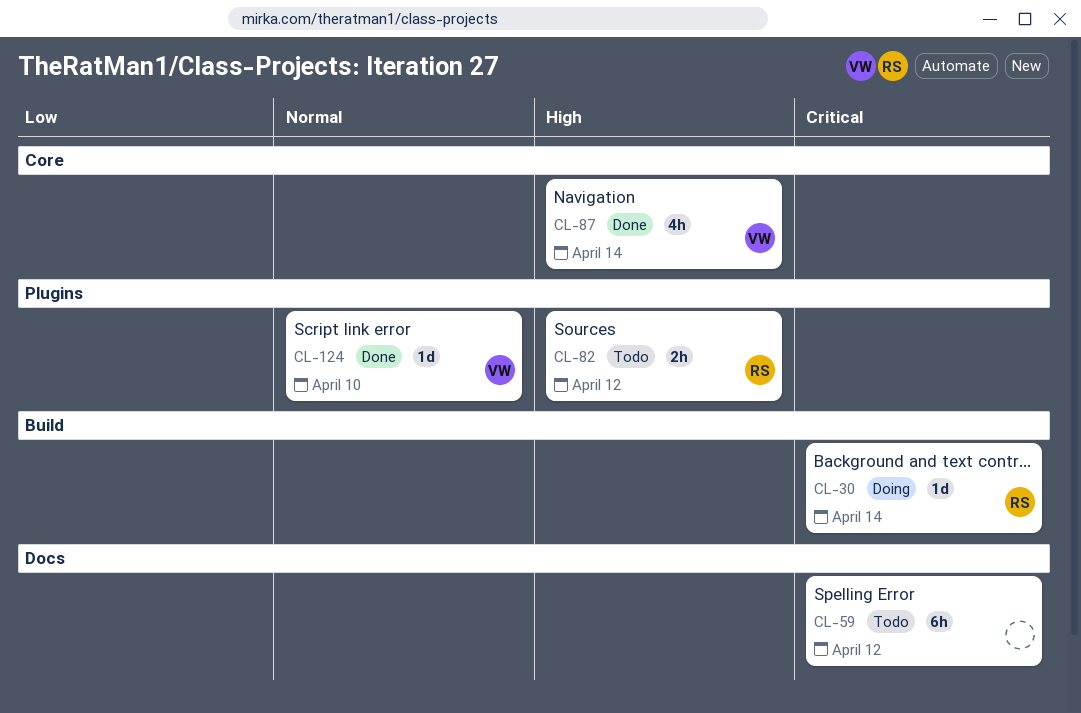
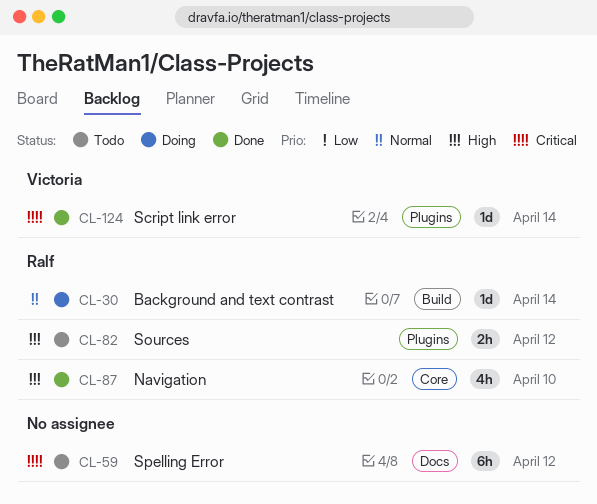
CL-30, priority: Critical -> Normal
CL-87, owner: Victoria -> Ralf
CL-87, day: Apr 14 -> Apr 10
CL-124, priority: Normal -> Critical
CL-124, day: Apr 10 -> Apr 14

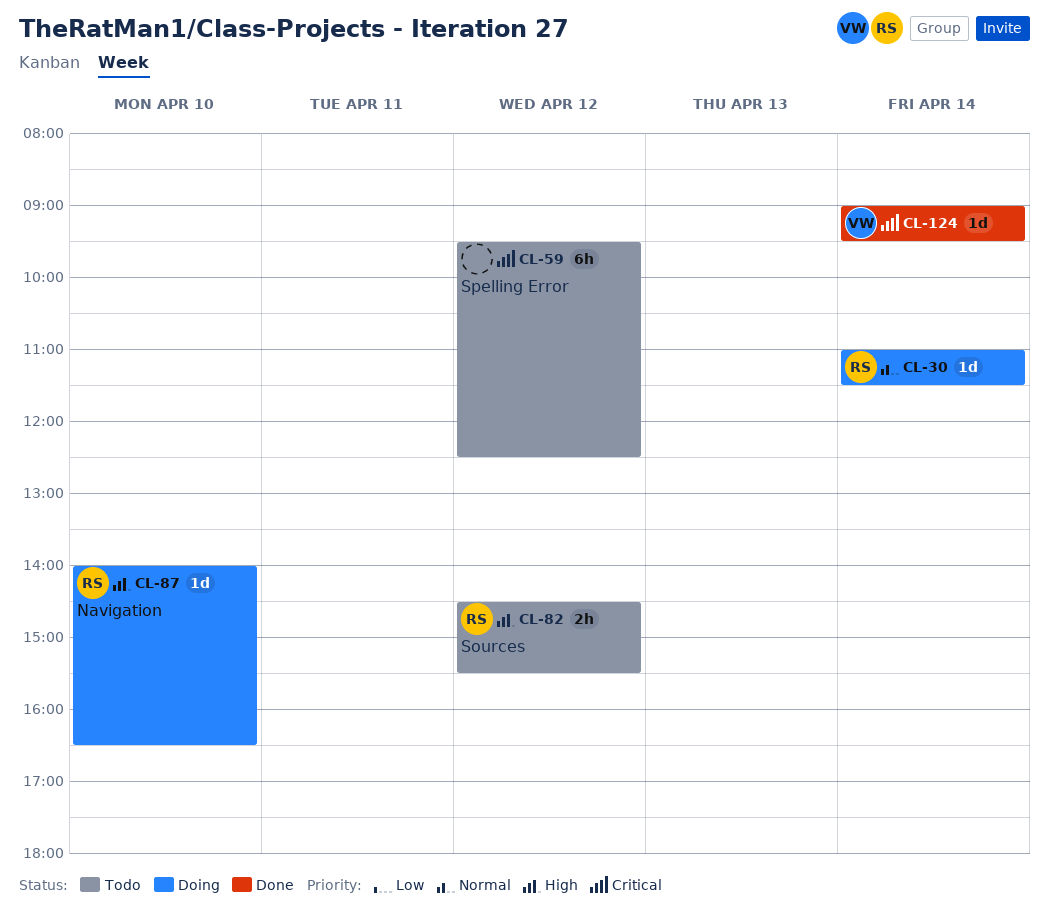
CL-87, status: Done -> Doing
CL-87, estimate: 4h -> 1d

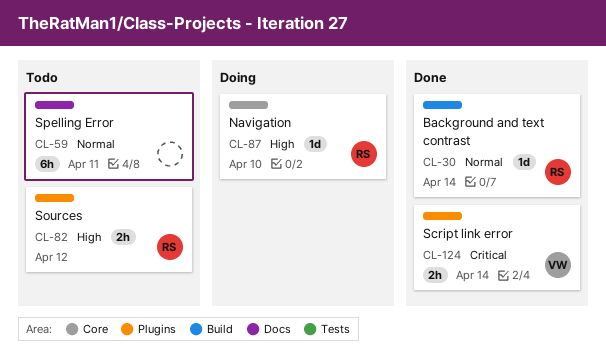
CL-30, status: Doing -> Done
CL-59, priority: Critical -> Normal
CL-59, day: Apr 12 -> Apr 11
CL-124, estimate: 1d -> 2h

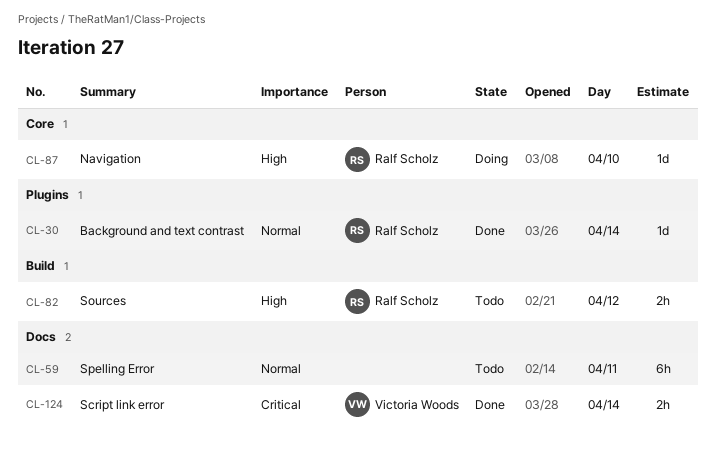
CL-30, label: Build -> Plugins
CL-82, label: Plugins -> Build
CL-124, label: Plugins -> Docs

